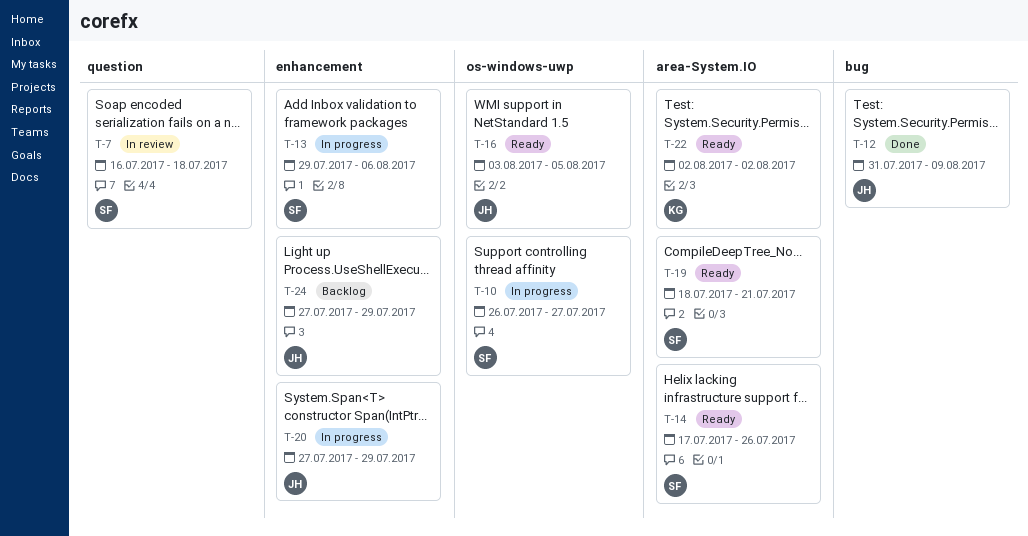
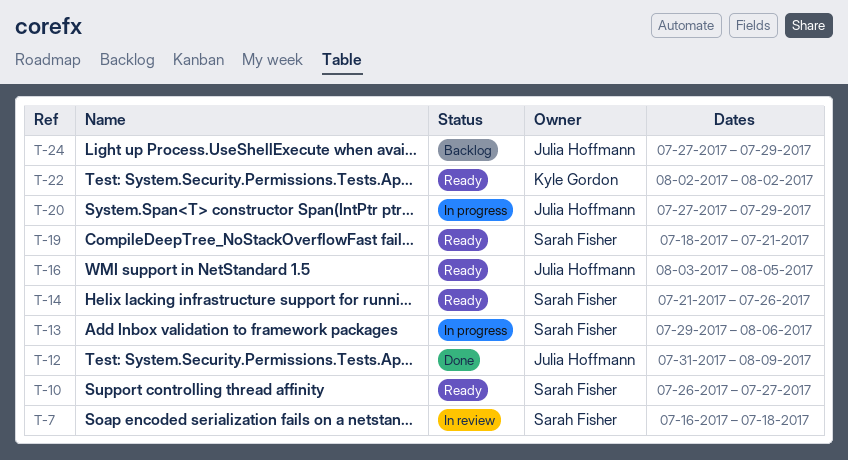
T-10, status: In progress -> Ready
T-14, start: Jul 17 -> Jul 21

